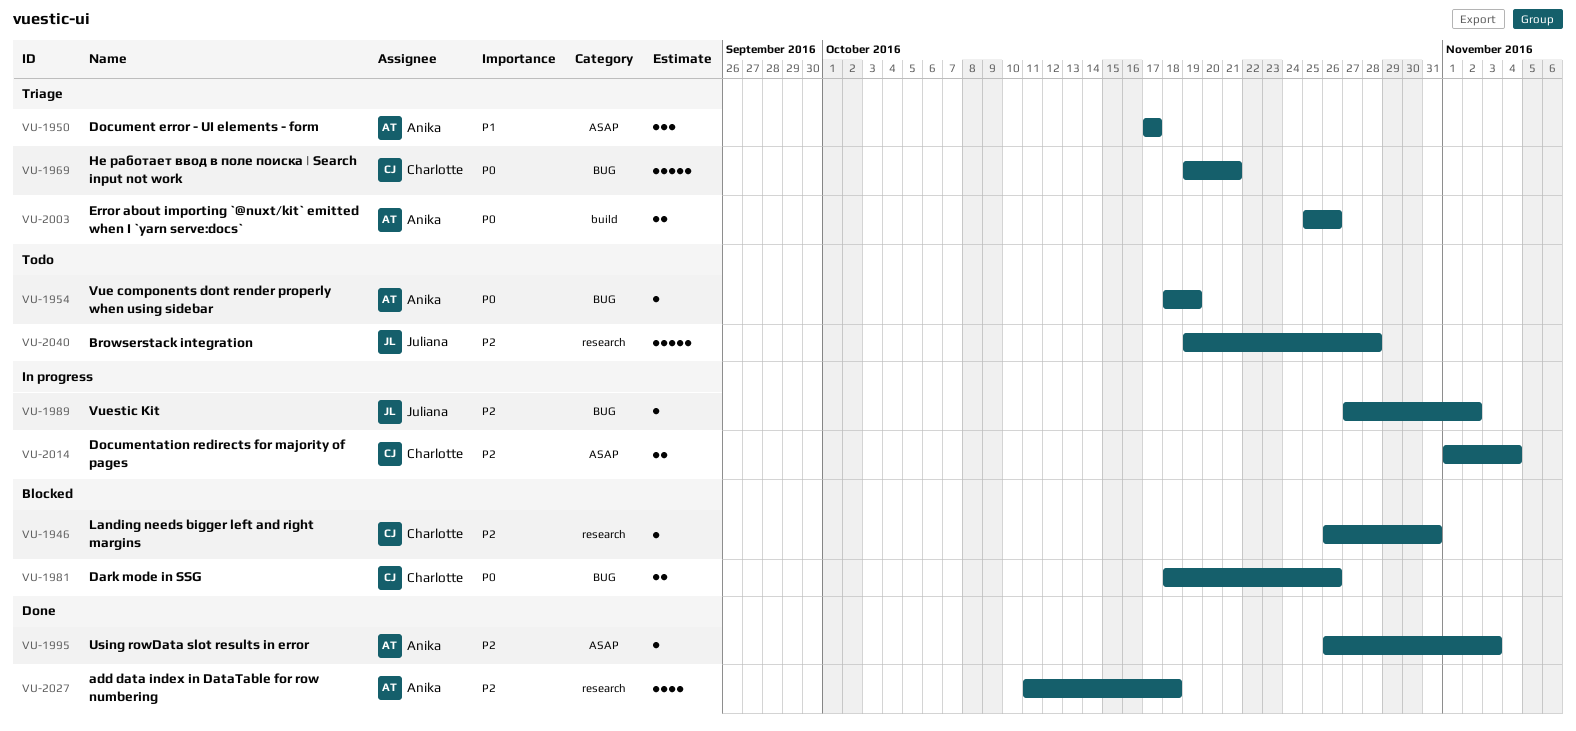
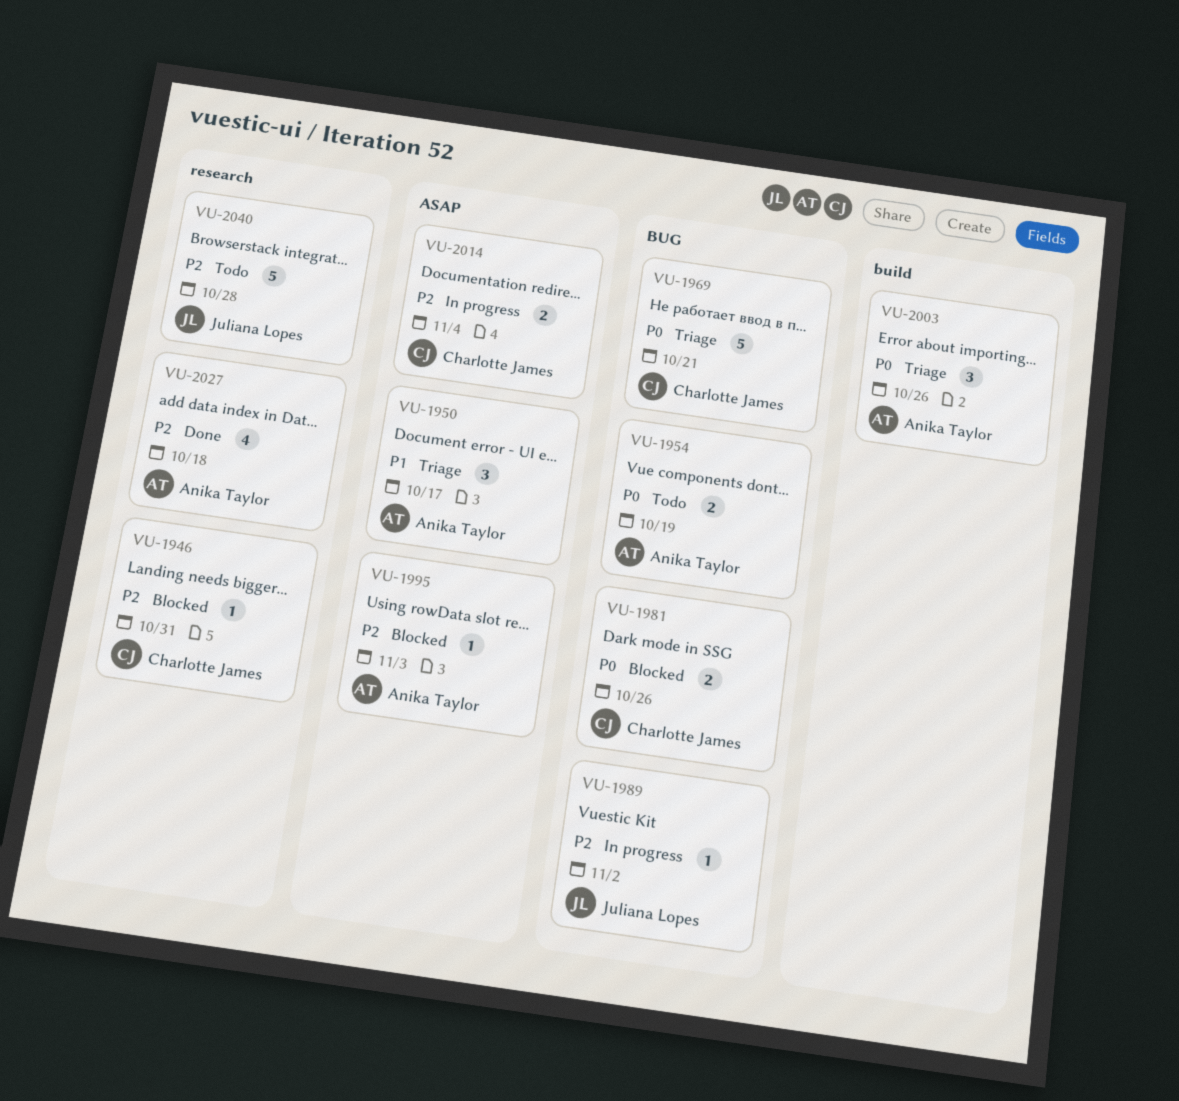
VU-1954, estimate: 1 -> 2
VU-1995, status: Done -> Blocked
VU-2003, estimate: 2 -> 3

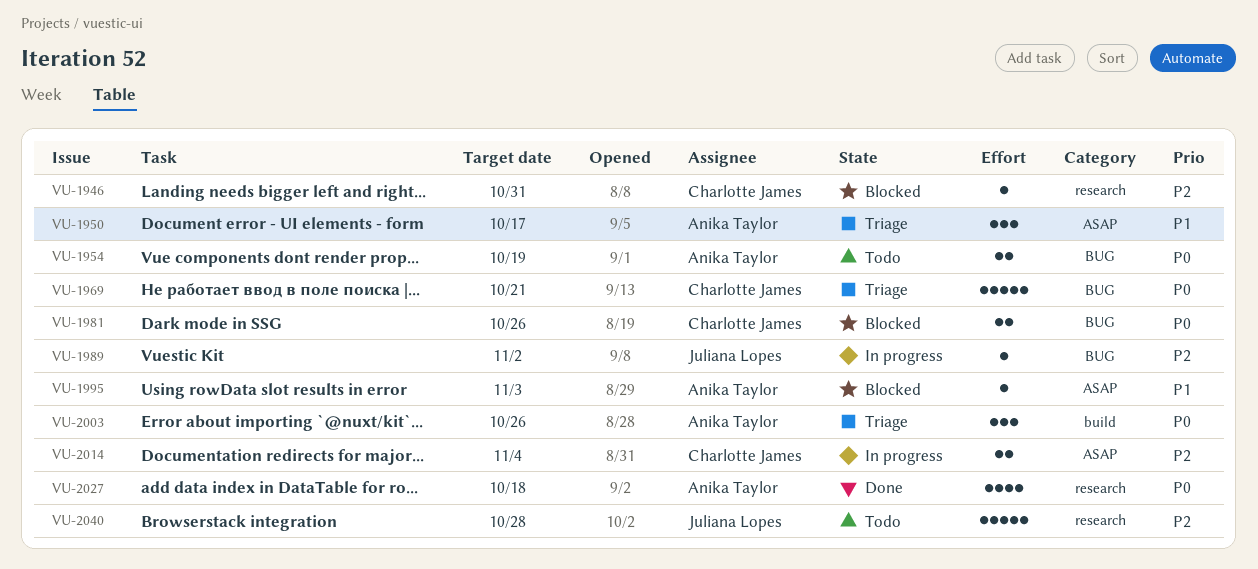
VU-1995, priority: P2 -> P1
VU-2027, priority: P2 -> P0

